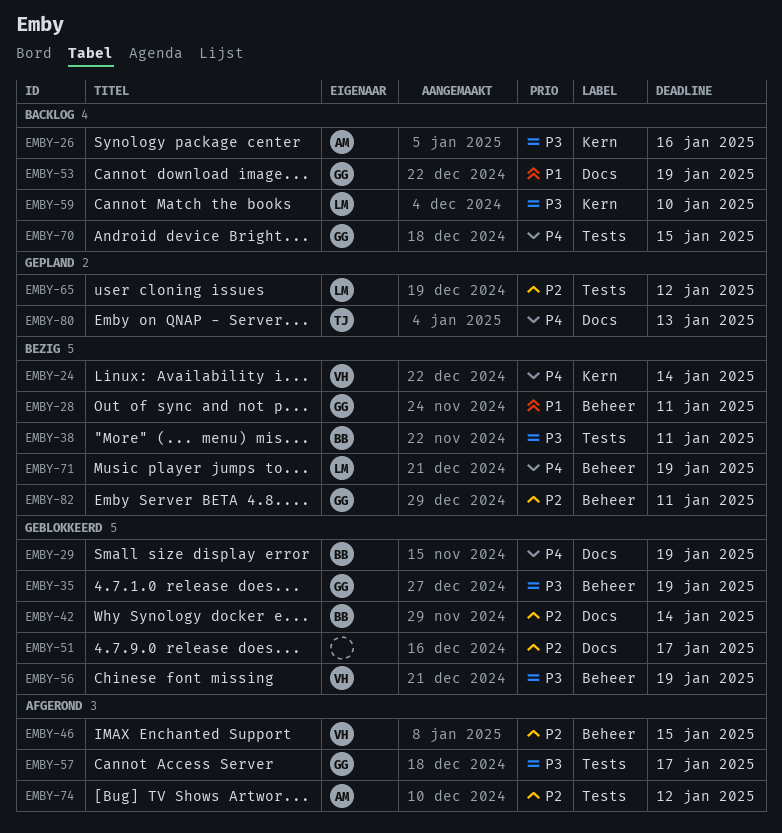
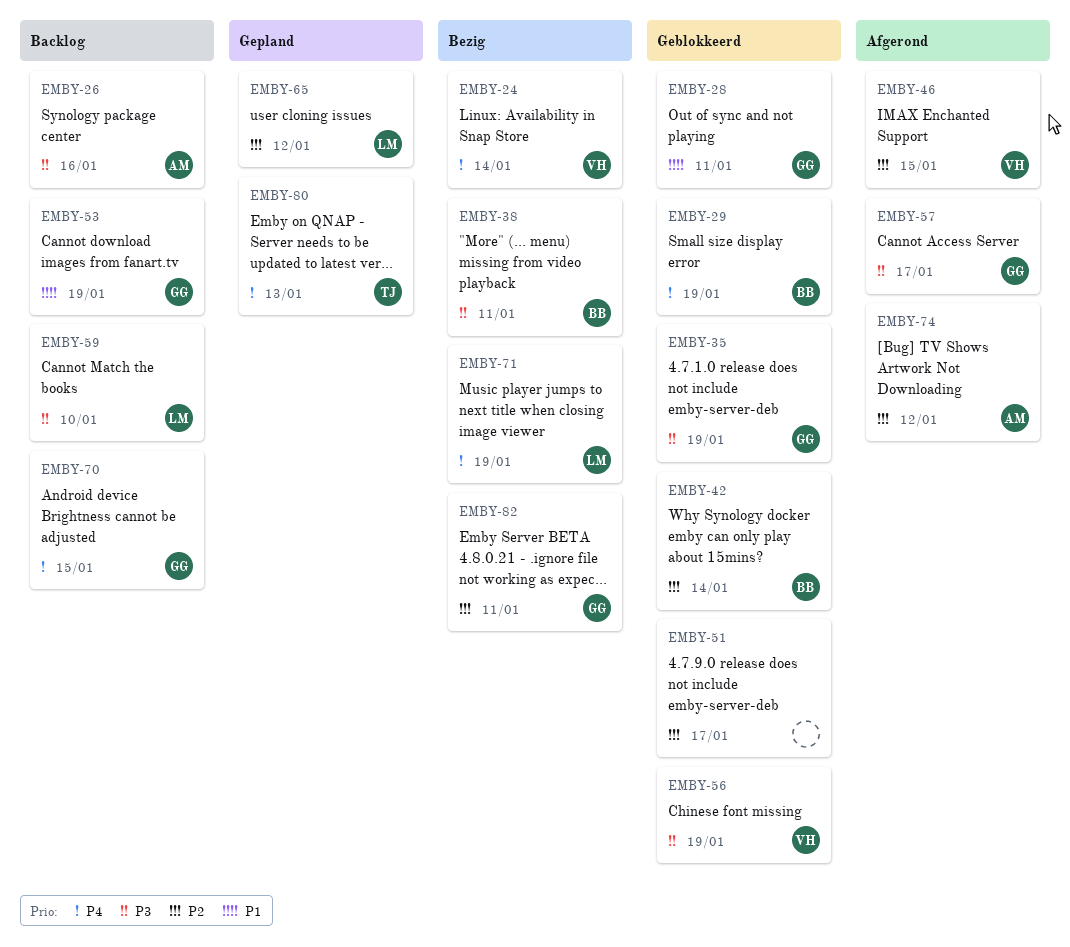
EMBY-28, status: Bezig -> Geblokkeerd

